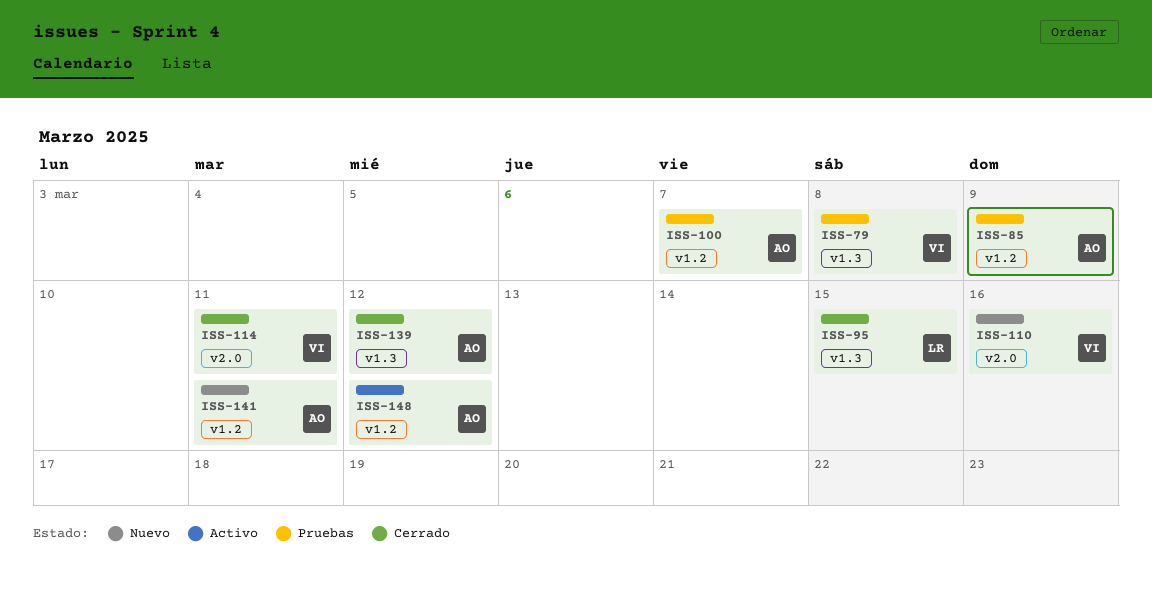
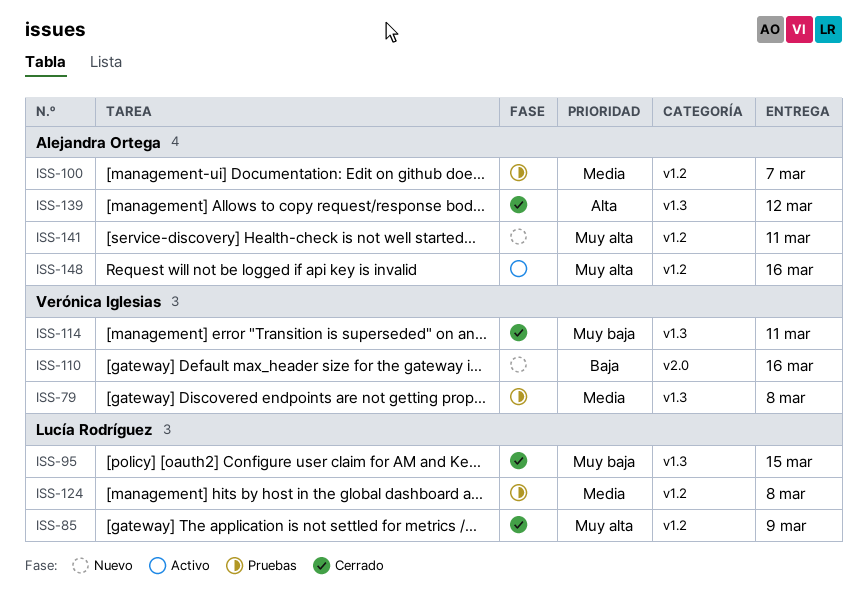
ISS-85, status: Pruebas -> Cerrado
ISS-85, owner: Alejandra Ortega -> Lucía Rodríguez
ISS-114, label: v2.0 -> v1.3
ISS-124: none -> present
ISS-148, due: Mar 12 -> Mar 16

